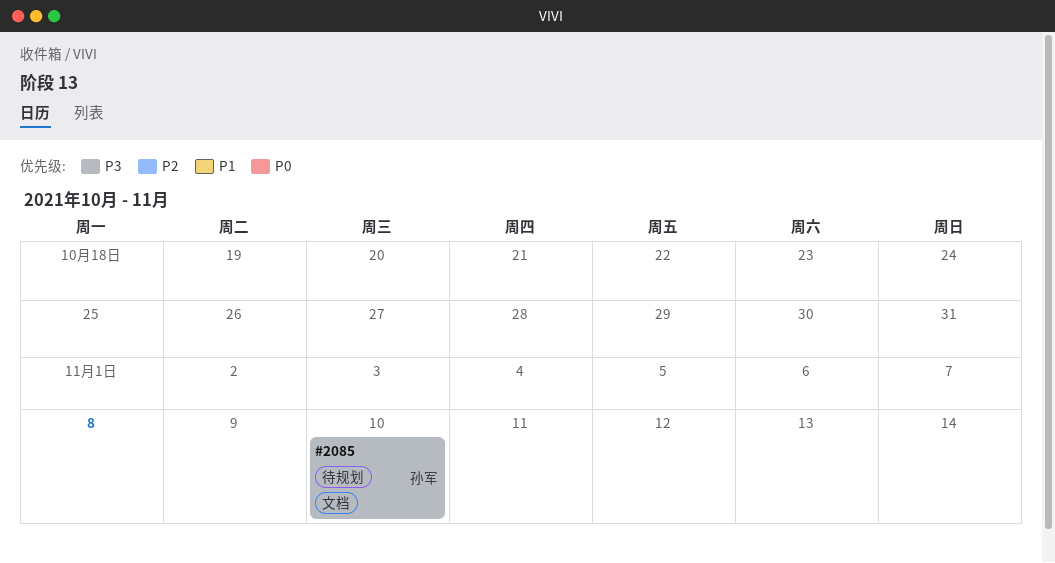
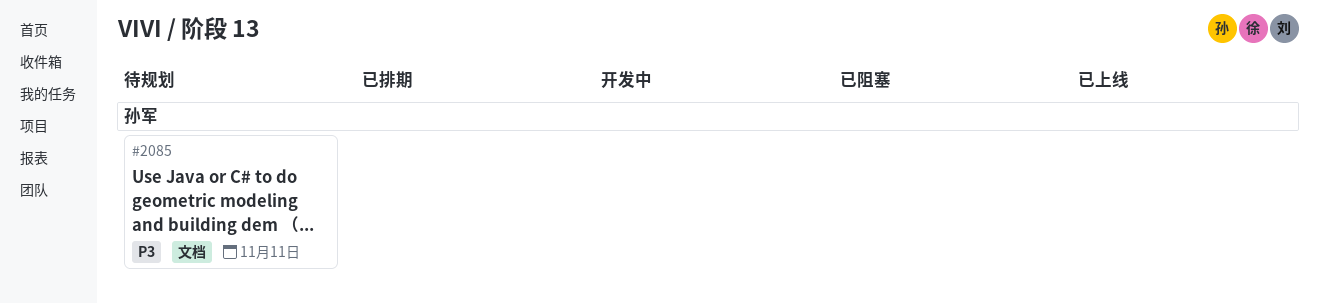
#2085, due: Nov 10 -> Nov 11

